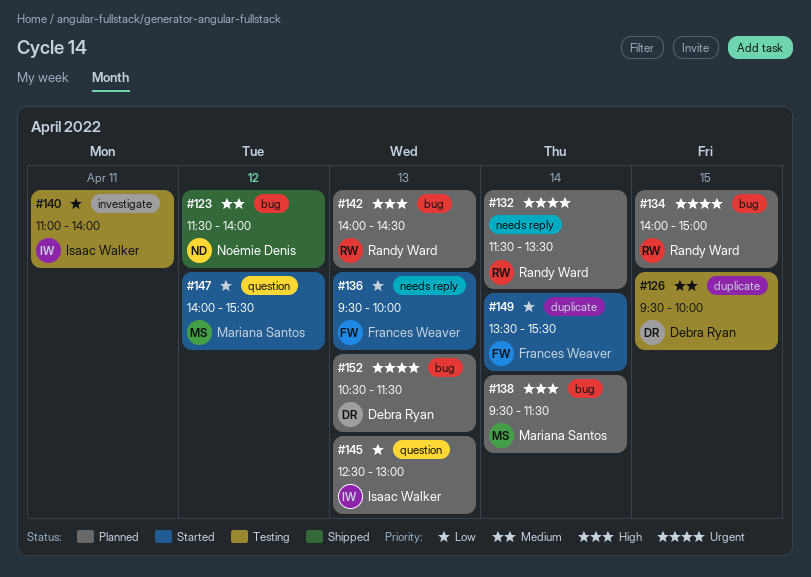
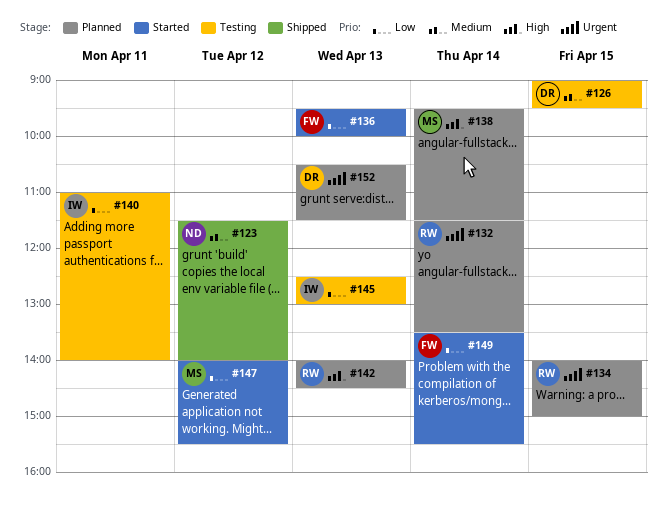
#126, begins: 09:30 -> 09:00
#126, ends: 10:00 -> 09:30
#145, status: Planned -> Testing

